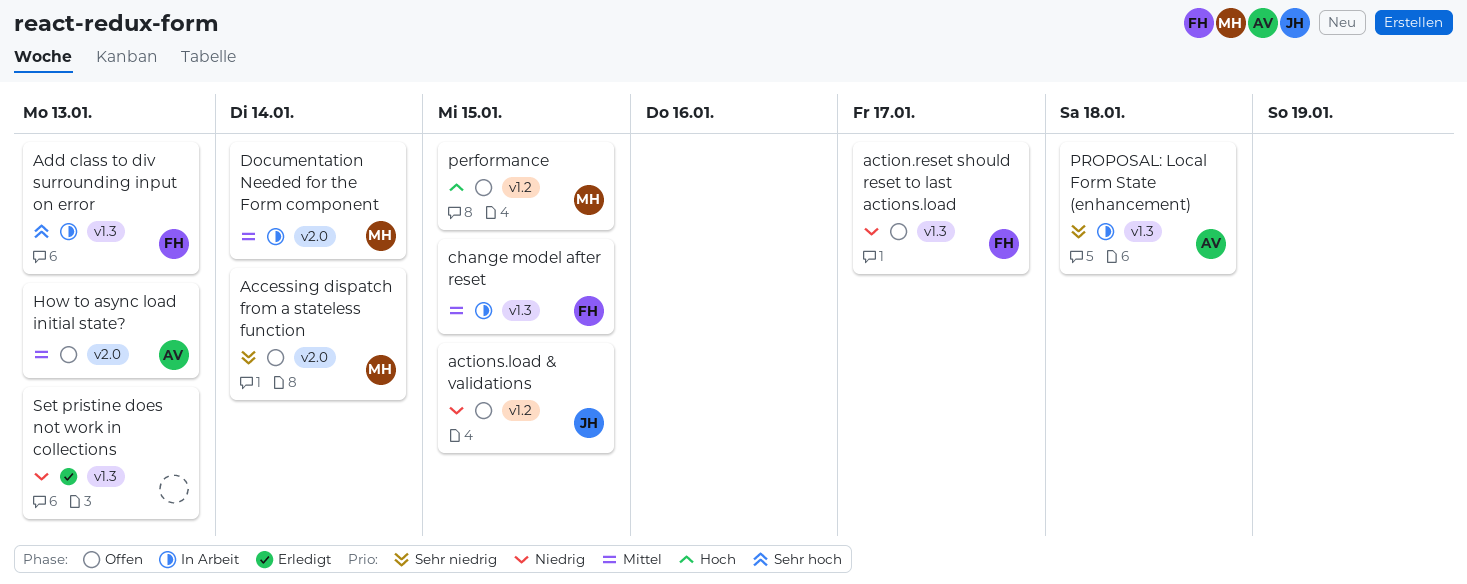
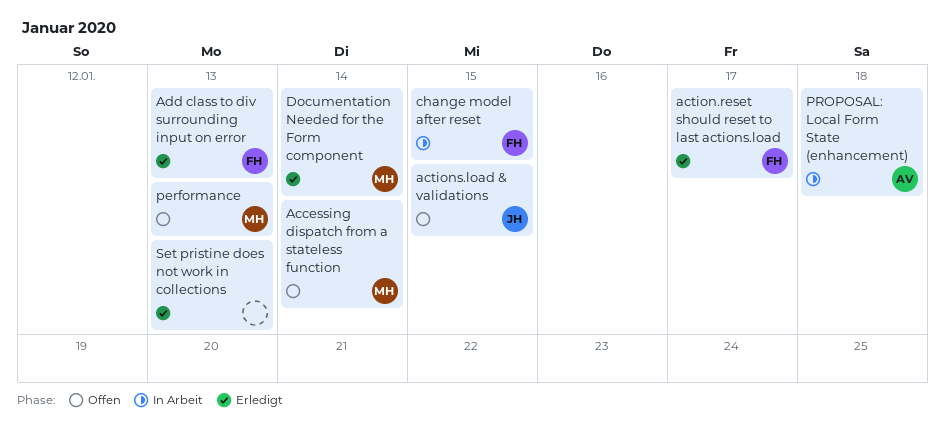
action.reset should reset to last actions.load, status: Offen -> Erledigt
Add class to div surrounding input on error, status: In Arbeit -> Erledigt
Documentation Needed for the Form component, status: In Arbeit -> Erledigt
How to async load initial state?: present -> none
performance, due: Jan 15 -> Jan 13

